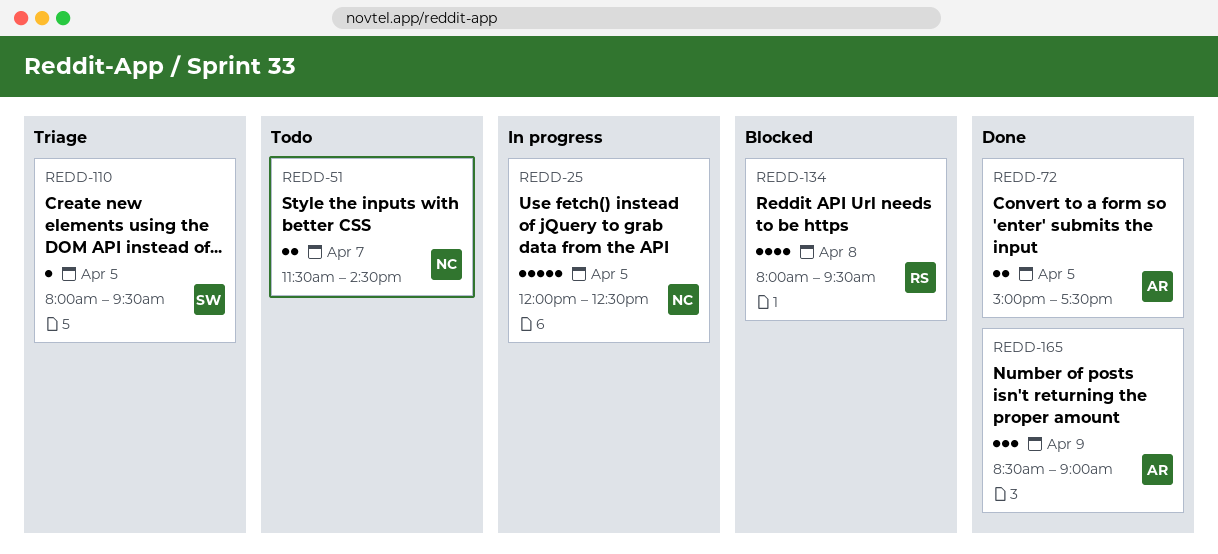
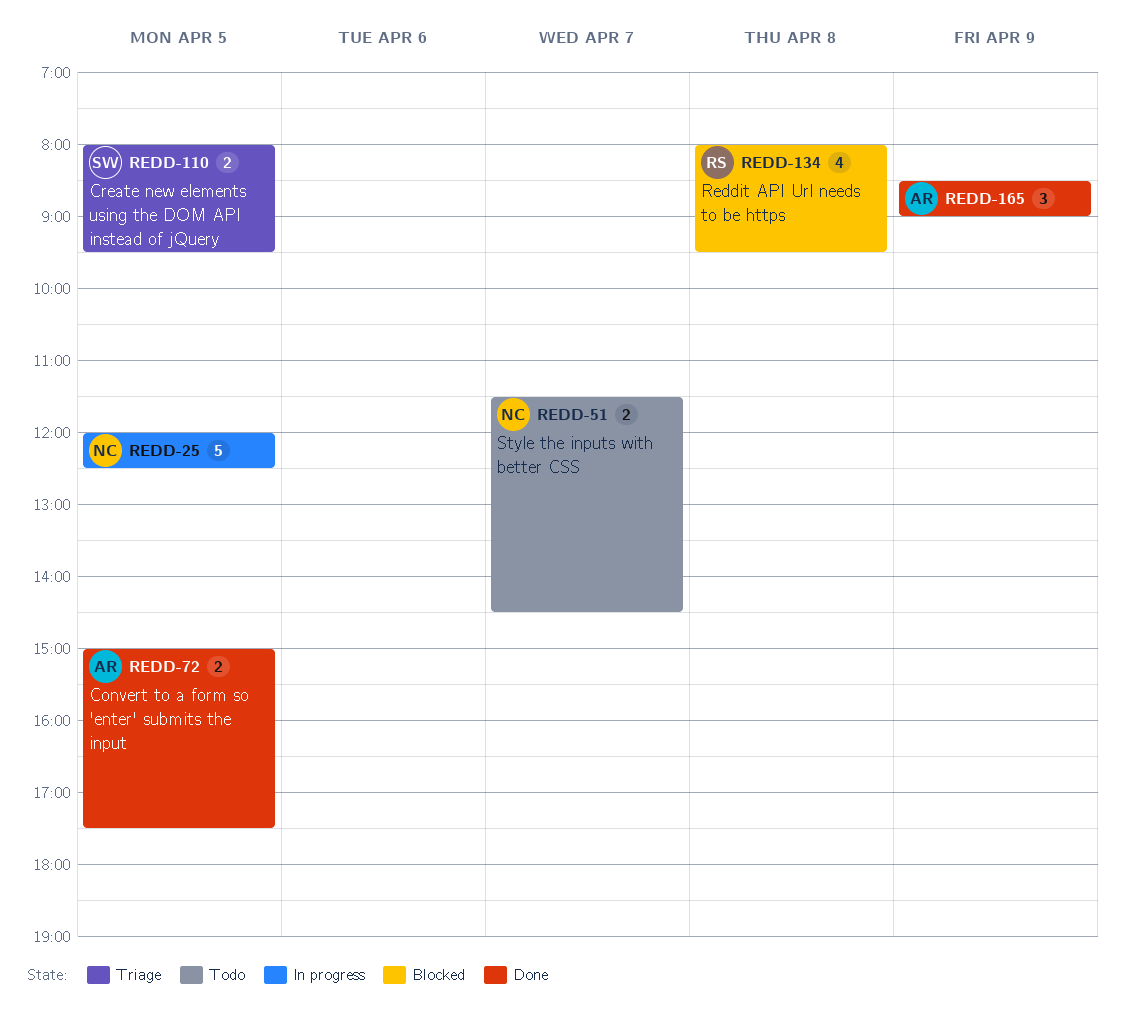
REDD-110, estimate: 1 -> 2

